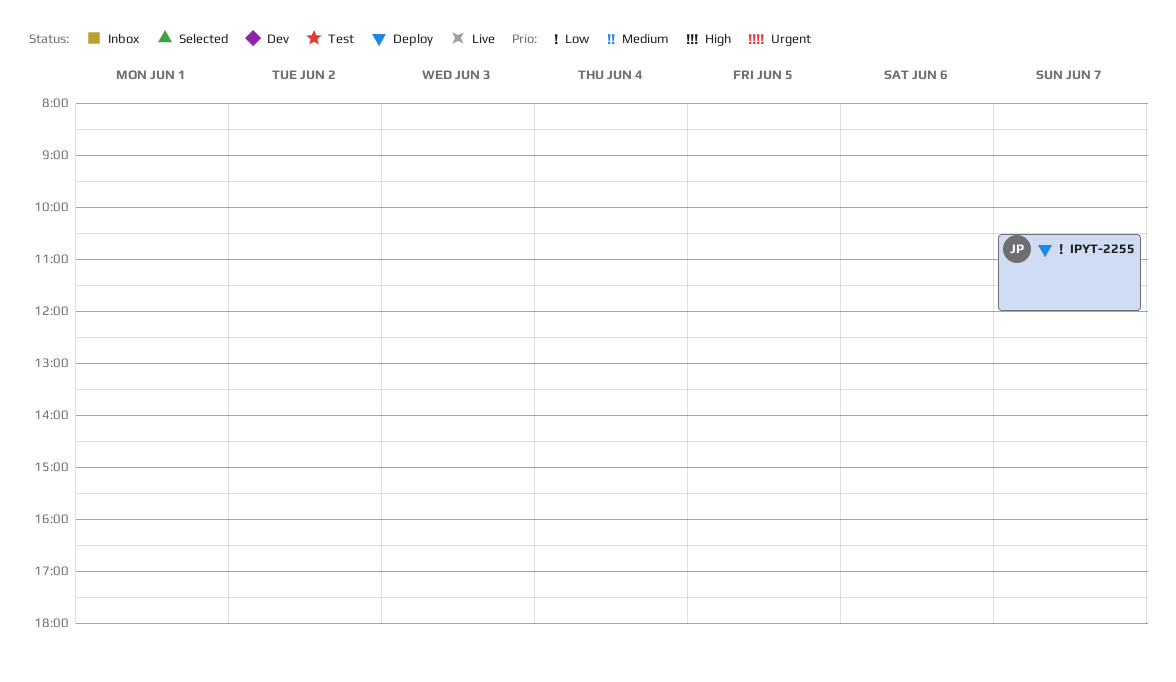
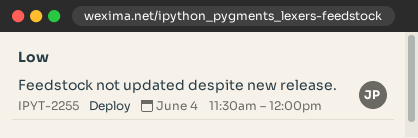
IPYT-2255, day: Jun 7 -> Jun 4
IPYT-2255, begins: 10:30 -> 11:30

